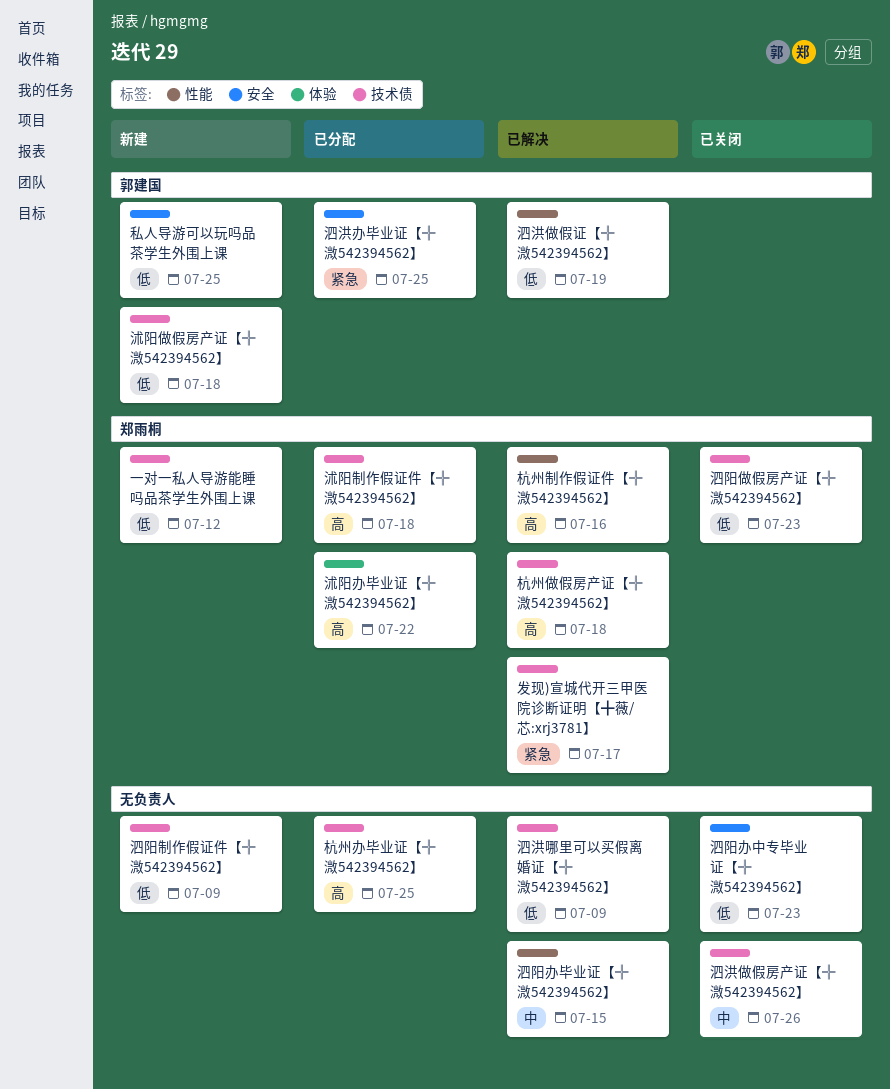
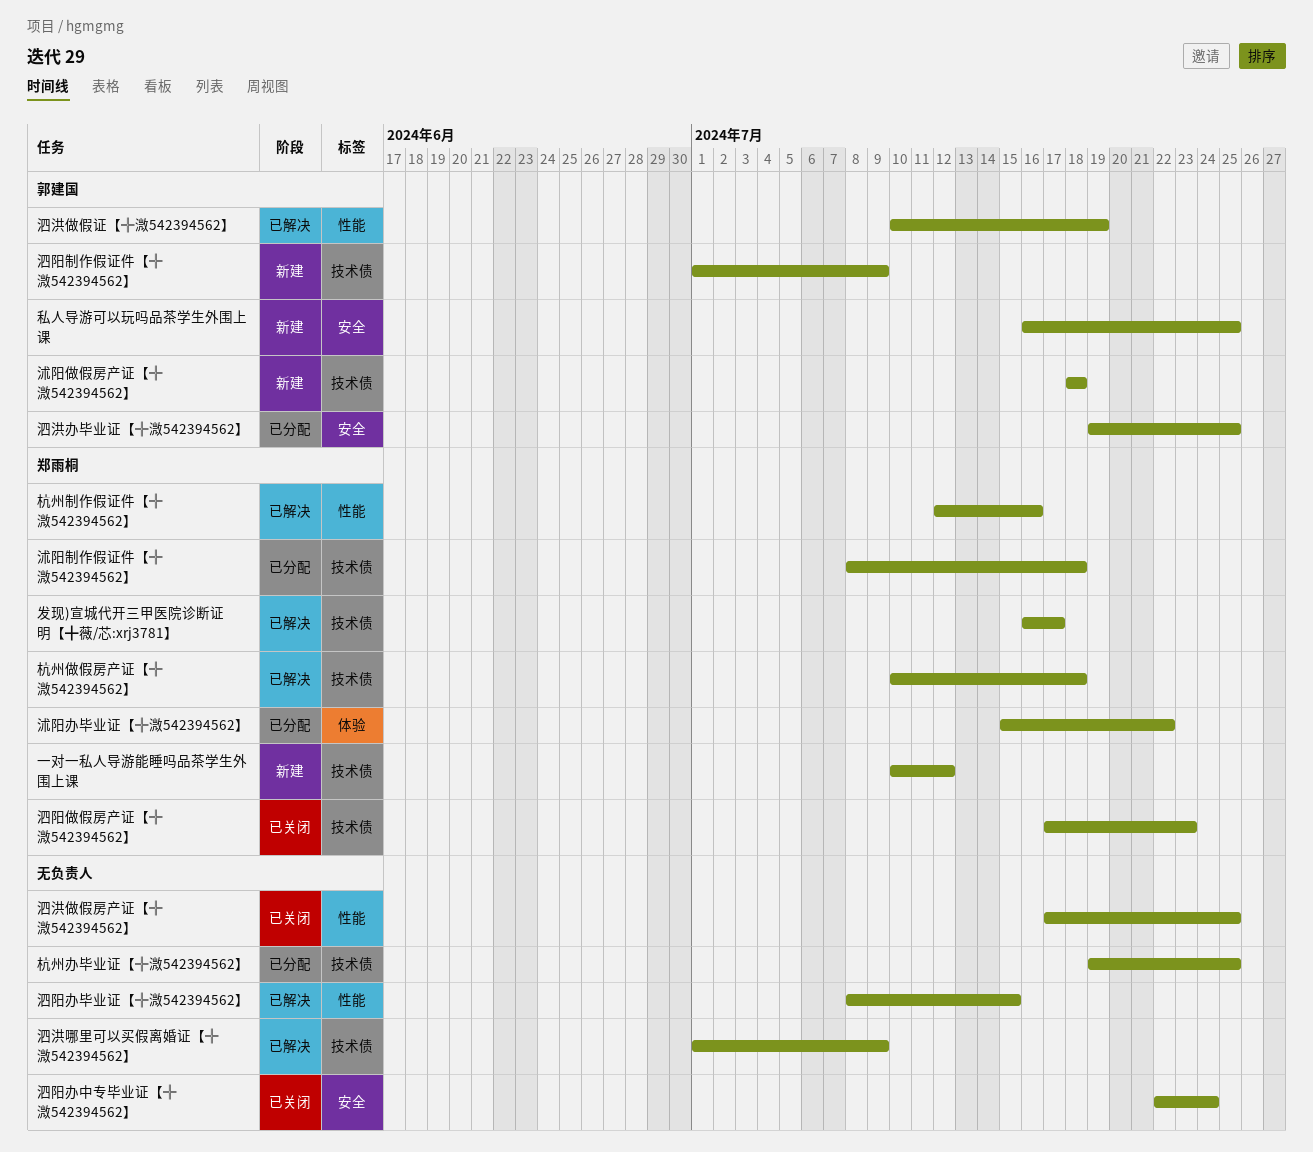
泗洪做假房产证【╬溦542394562】, label: 技术债 -> 性能
泗洪做假房产证【╬溦542394562】, due: Jul 26 -> Jul 25
泗阳制作假证件【╬溦542394562】, owner: none -> 郭建国
泗阳办中专毕业证【╬溦542394562】, due: Jul 23 -> Jul 24

